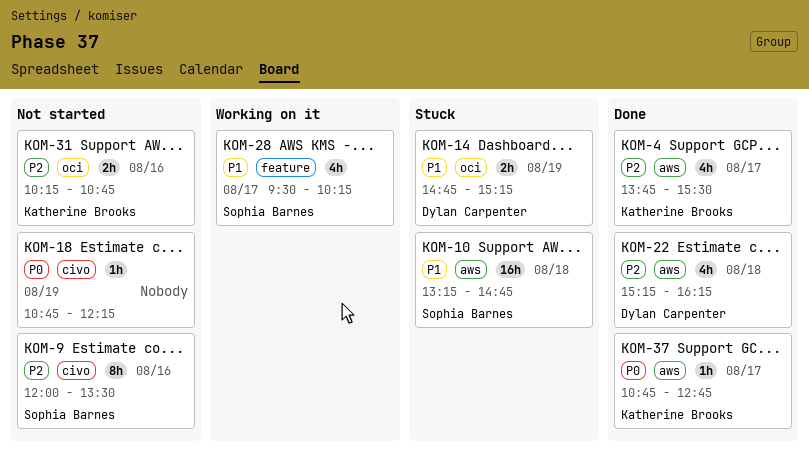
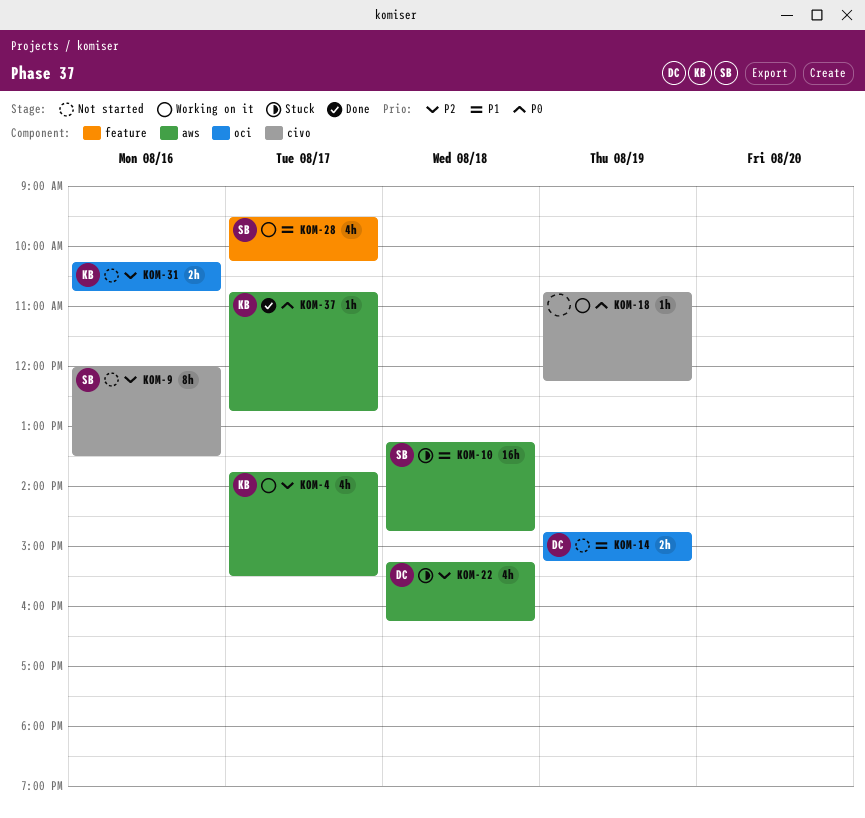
KOM-4, status: Done -> Working on it
KOM-14, status: Stuck -> Not started
KOM-18, status: Not started -> Working on it
KOM-22, status: Done -> Stuck

